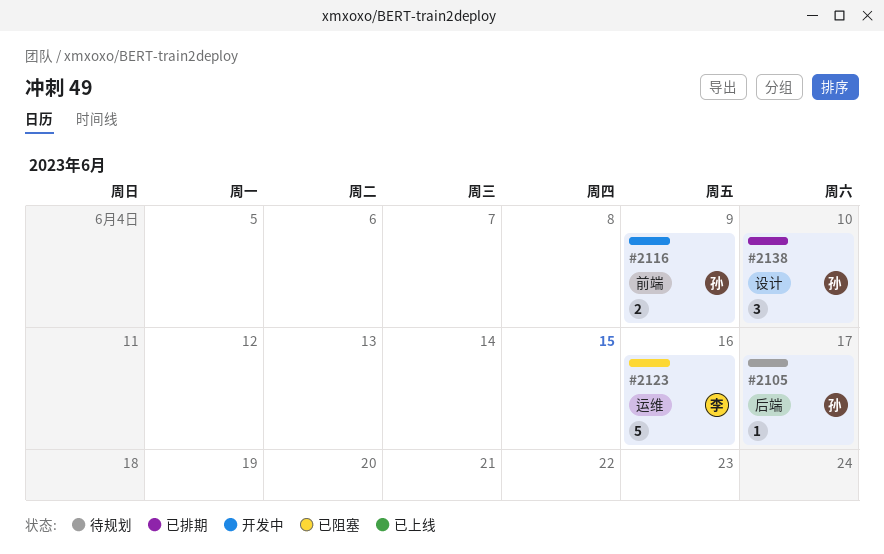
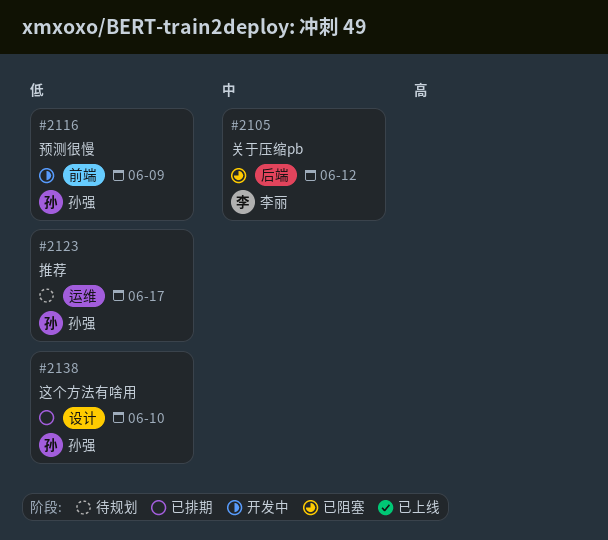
#2105, status: 待规划 -> 已阻塞
#2105, owner: 孙强 -> 李丽
#2105, due: Jun 17 -> Jun 12
#2123, status: 已阻塞 -> 待规划
#2123, owner: 李丽 -> 孙强
#2123, due: Jun 16 -> Jun 17

